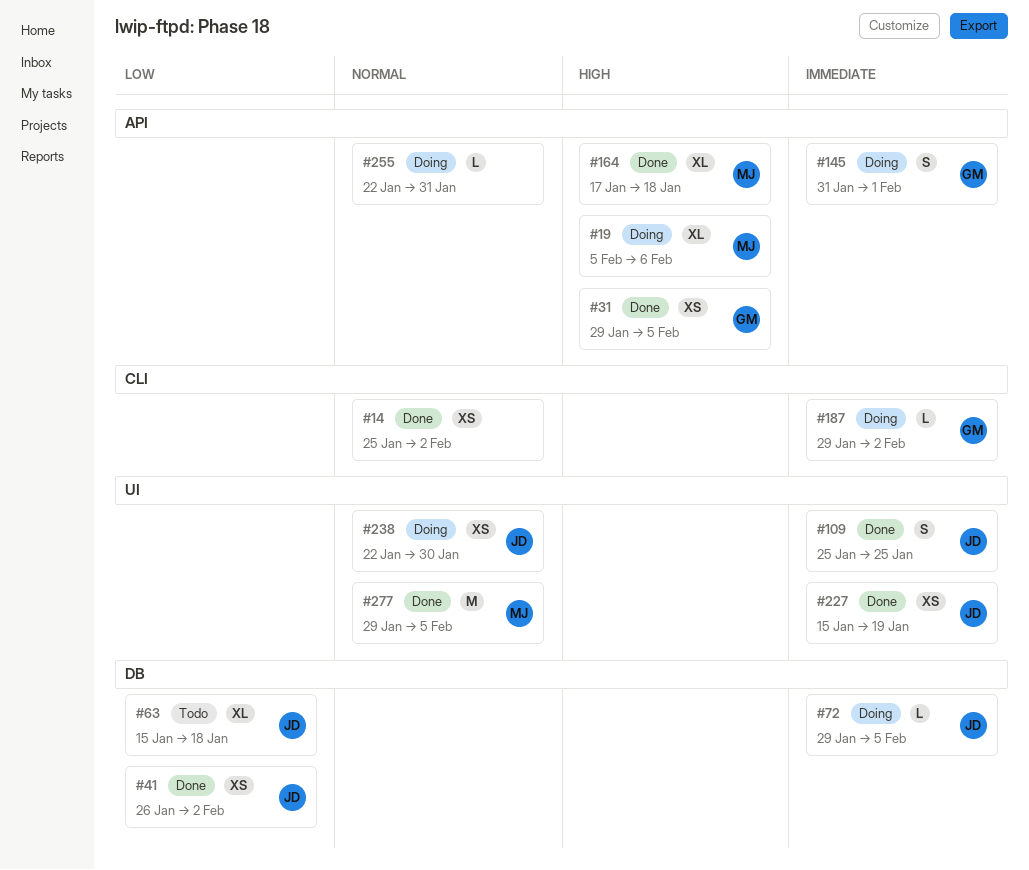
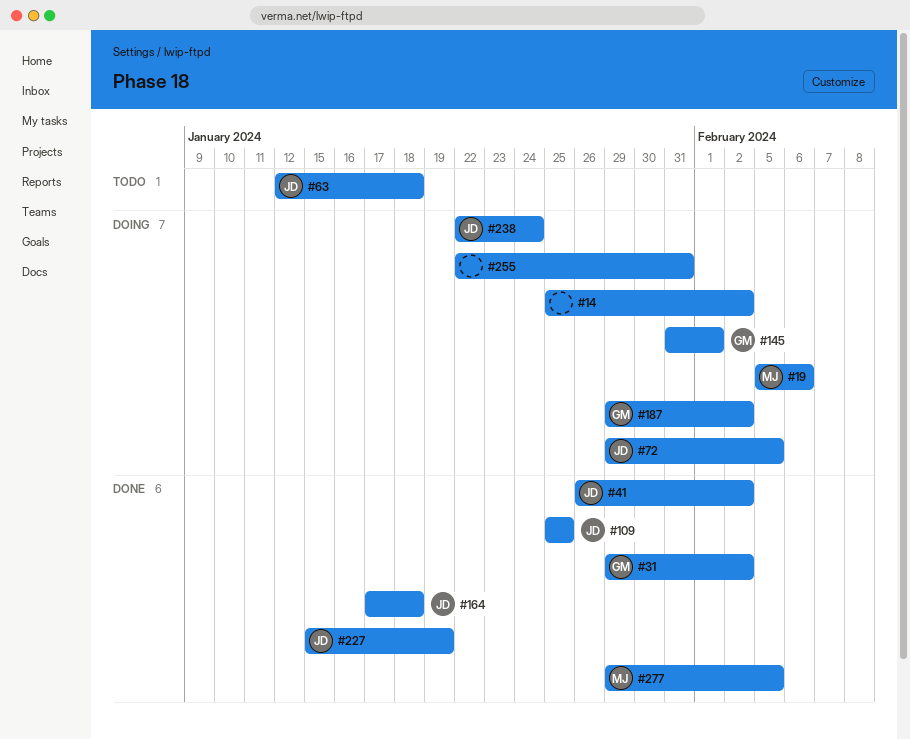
#14, status: Done -> Doing
#31, due: Feb 5 -> Feb 2
#63, start: Jan 15 -> Jan 12
#164, owner: MJ -> JD
#238, due: Jan 30 -> Jan 24

